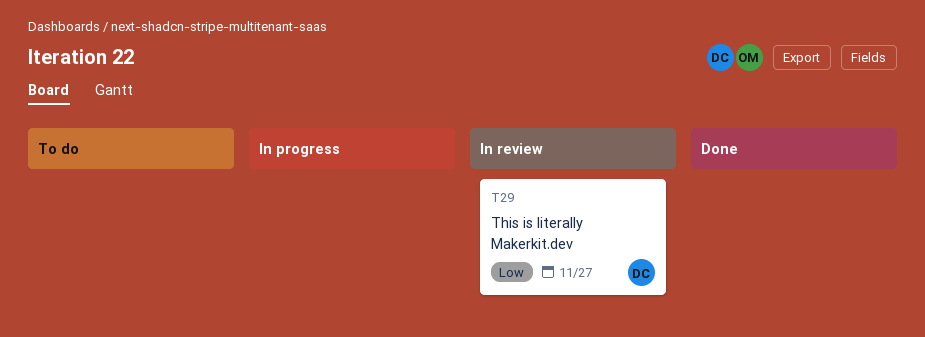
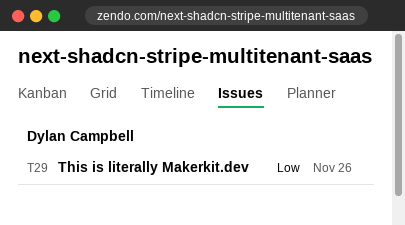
T29, due: Nov 27 -> Nov 26

